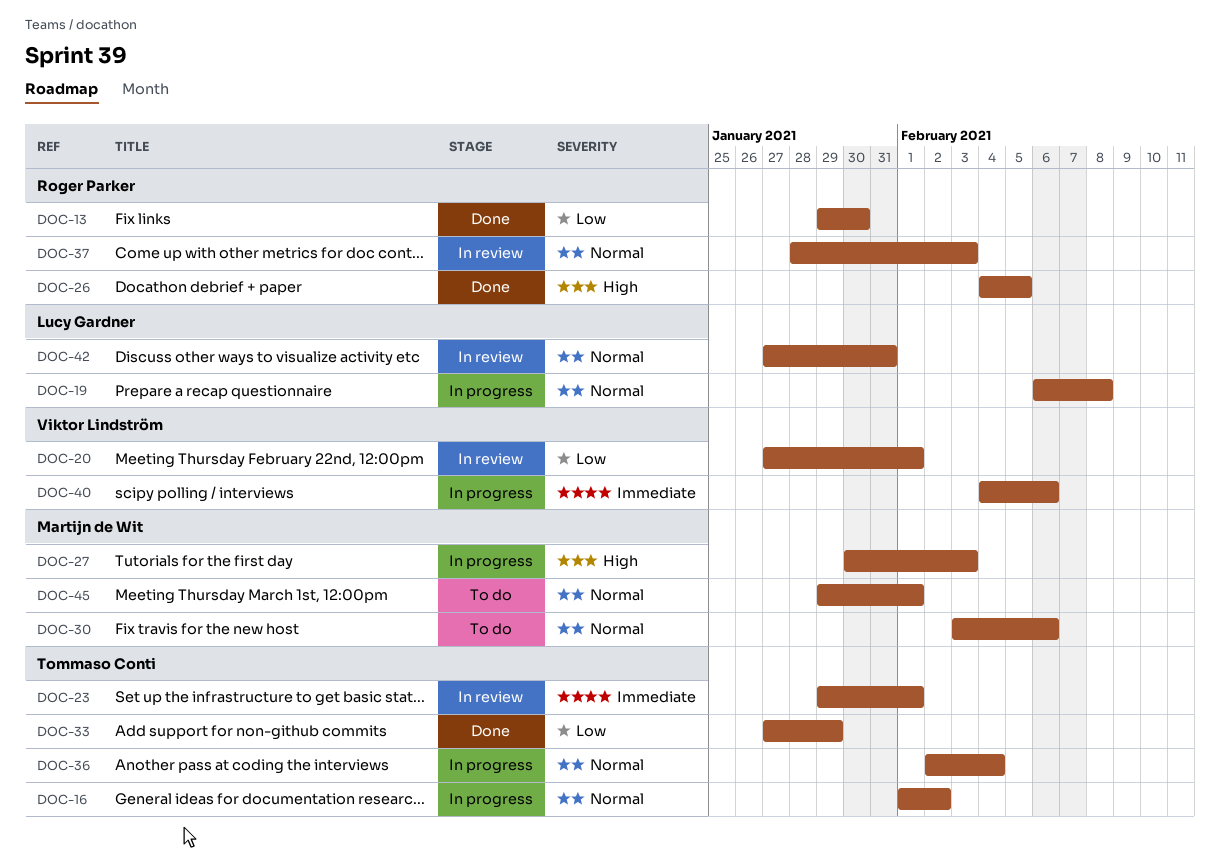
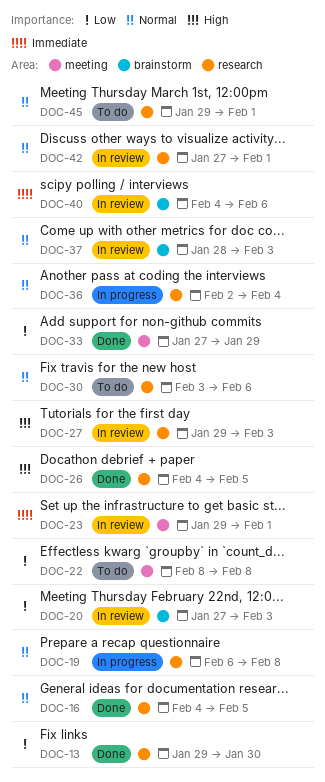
DOC-16, status: In progress -> Done
DOC-16, start: Feb 1 -> Feb 4
DOC-16, due: Feb 2 -> Feb 5
DOC-20, due: Feb 1 -> Feb 3
DOC-22: none -> present
DOC-27, status: In progress -> In review
DOC-27, start: Jan 30 -> Jan 29
DOC-40, status: In progress -> In review
DOC-42, due: Jan 31 -> Feb 1

